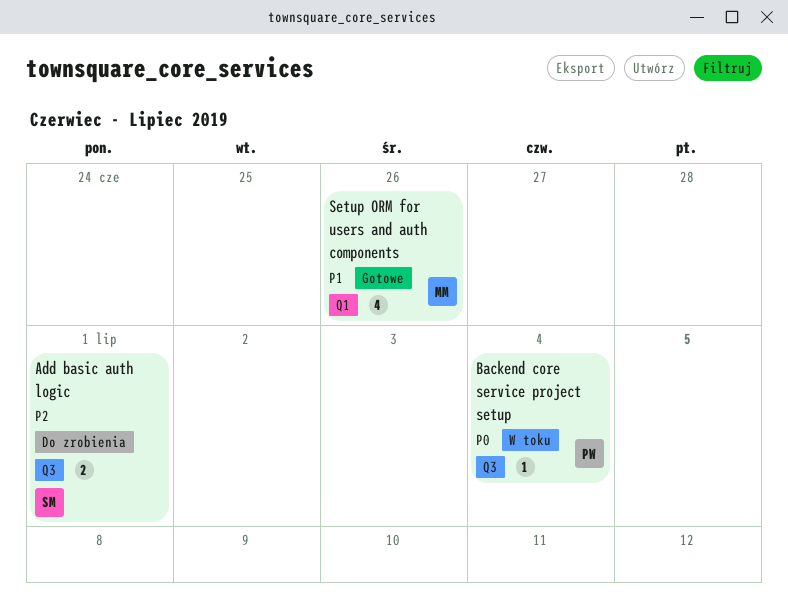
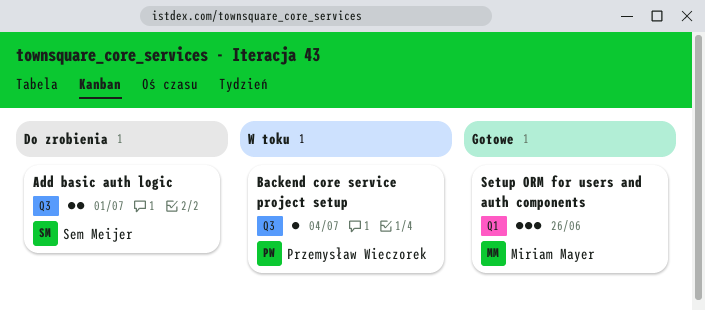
Setup ORM for users and auth components, estimate: 4 -> 3

